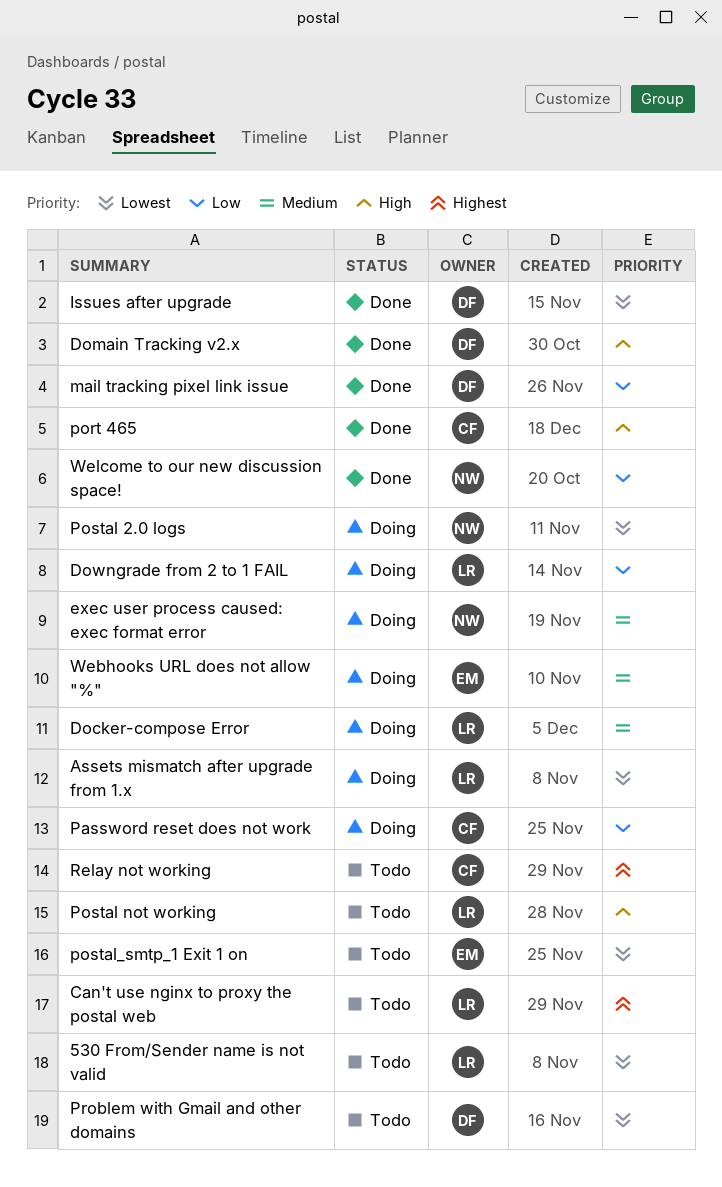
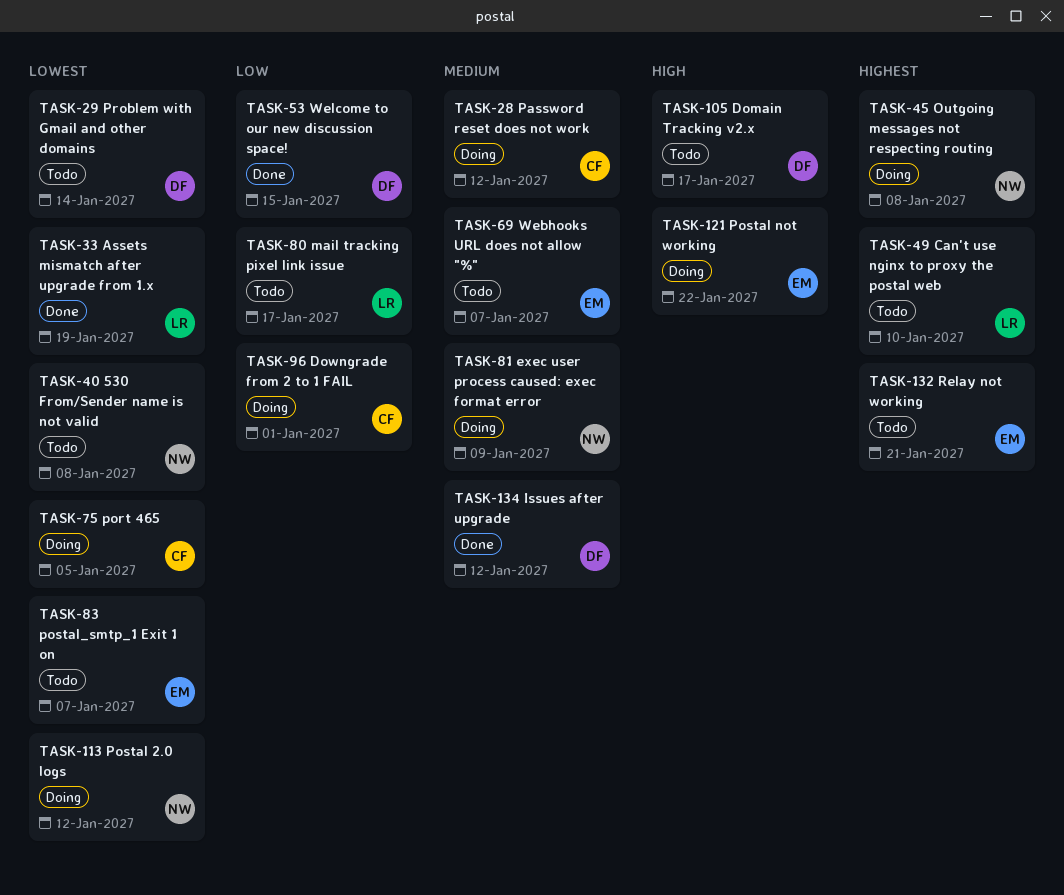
530 From/Sender name is not valid, owner: LR -> NW
Assets mismatch after upgrade from 1.x, status: Doing -> Done
Docker-compose Error: present -> none
Domain Tracking v2.x, status: Done -> Todo
Downgrade from 2 to 1 FAIL, owner: LR -> CF
Issues after upgrade, priority: Lowest -> Medium
mail tracking pixel link issue, status: Done -> Todo
mail tracking pixel link issue, owner: DF -> LR
Outgoing messages not respecting routing: none -> present
Password reset does not work, priority: Low -> Medium
port 465, status: Done -> Doing
port 465, priority: High -> Lowest
Postal not working, status: Todo -> Doing
Postal not working, owner: LR -> EM
Relay not working, owner: CF -> EM
Webhooks URL does not allow "%", status: Doing -> Todo
Welcome to our new discussion space!, owner: NW -> DF

